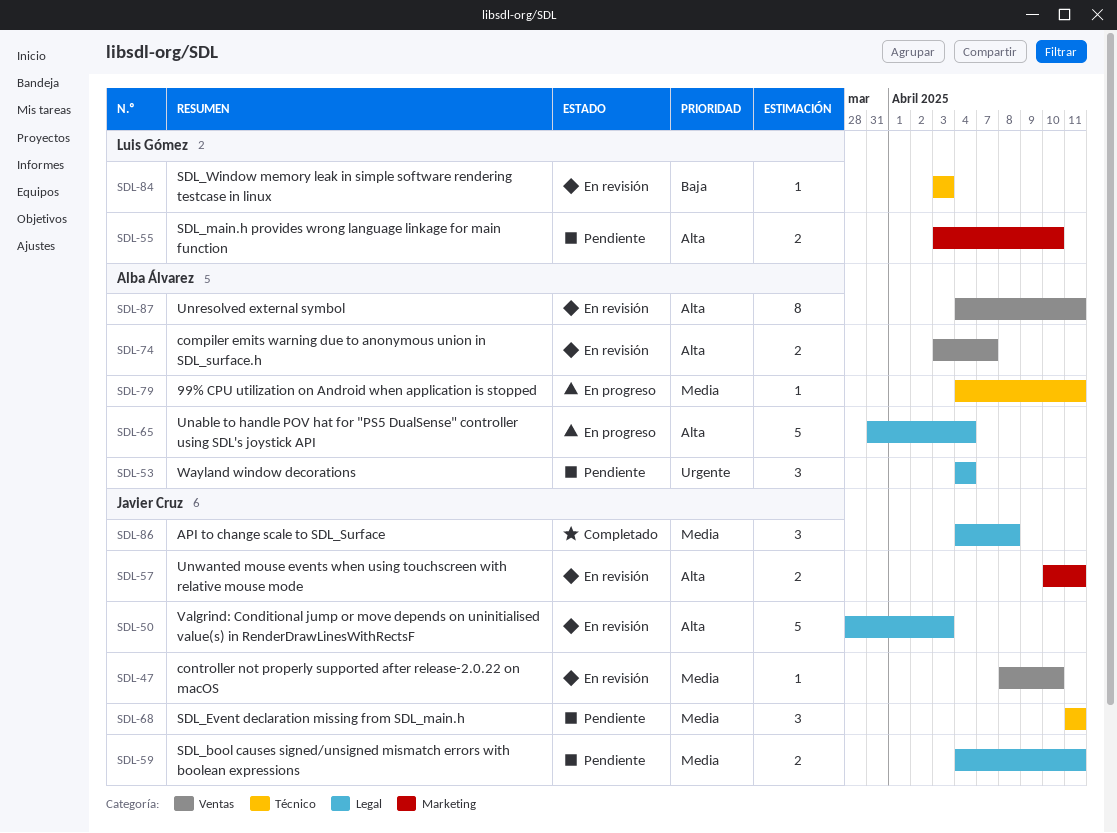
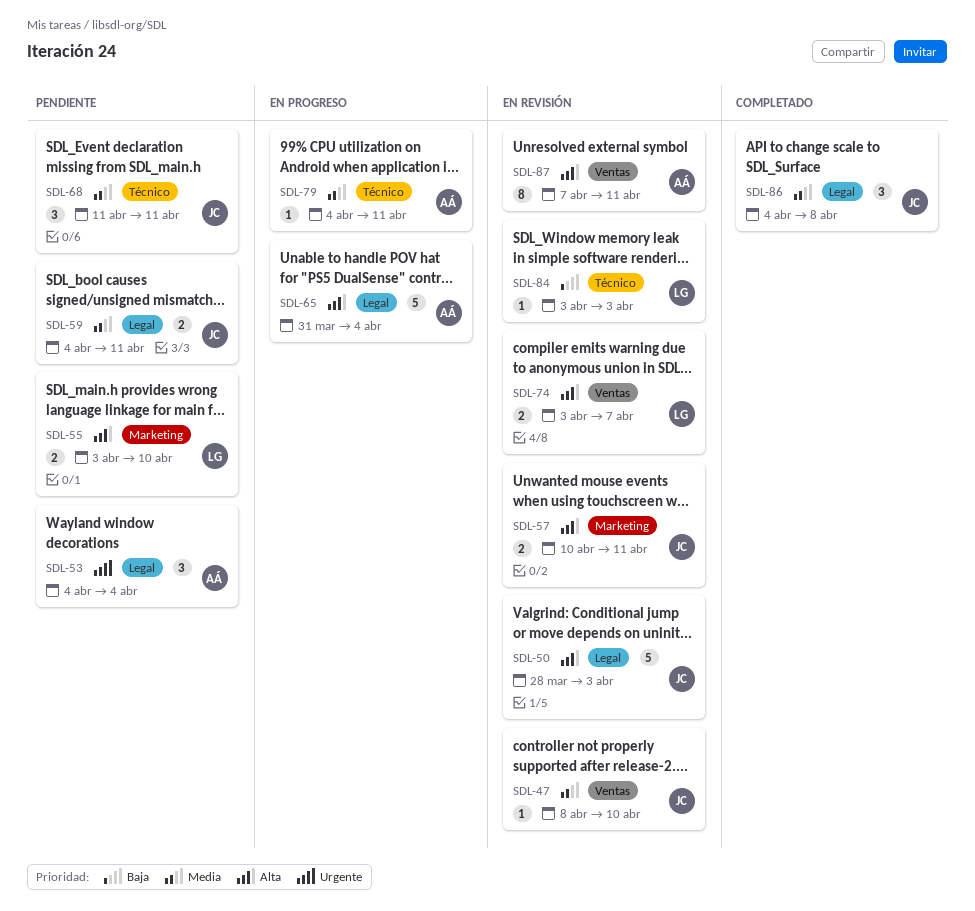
SDL-74, owner: Alba Álvarez -> Luis Gómez
SDL-87, start: Apr 4 -> Apr 7

